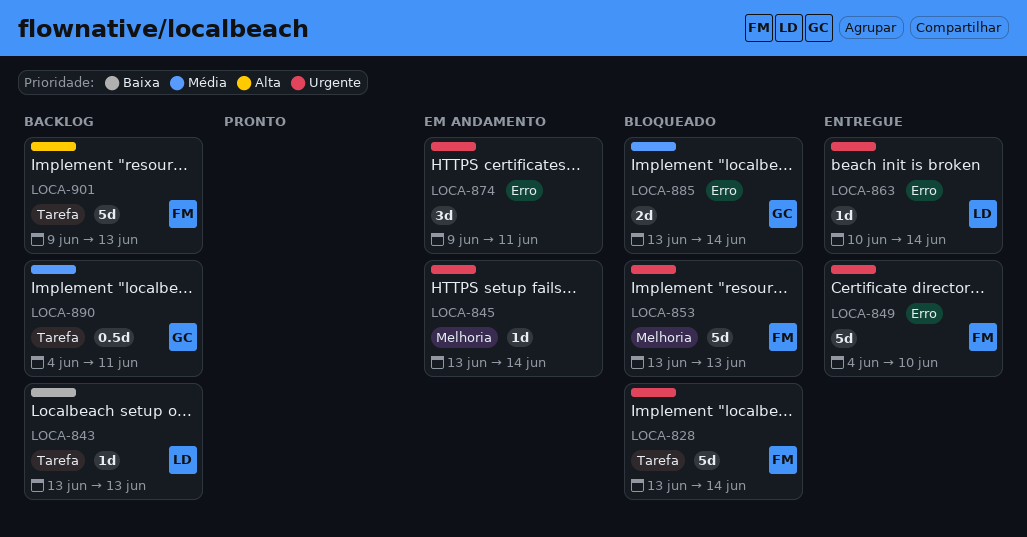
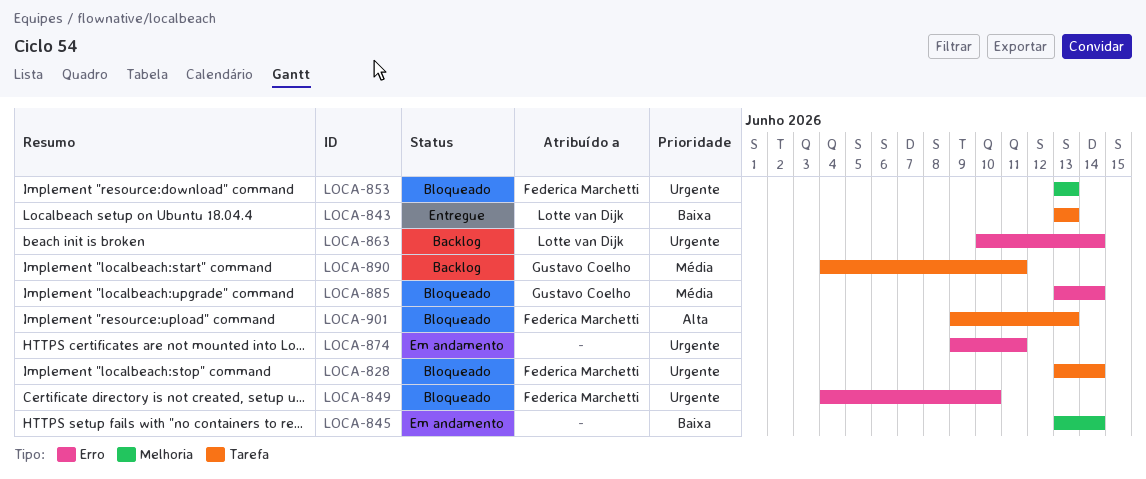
LOCA-843, status: Backlog -> Entregue
LOCA-845, priority: Urgente -> Baixa
LOCA-849, status: Entregue -> Bloqueado
LOCA-863, status: Entregue -> Backlog
LOCA-901, status: Backlog -> Bloqueado

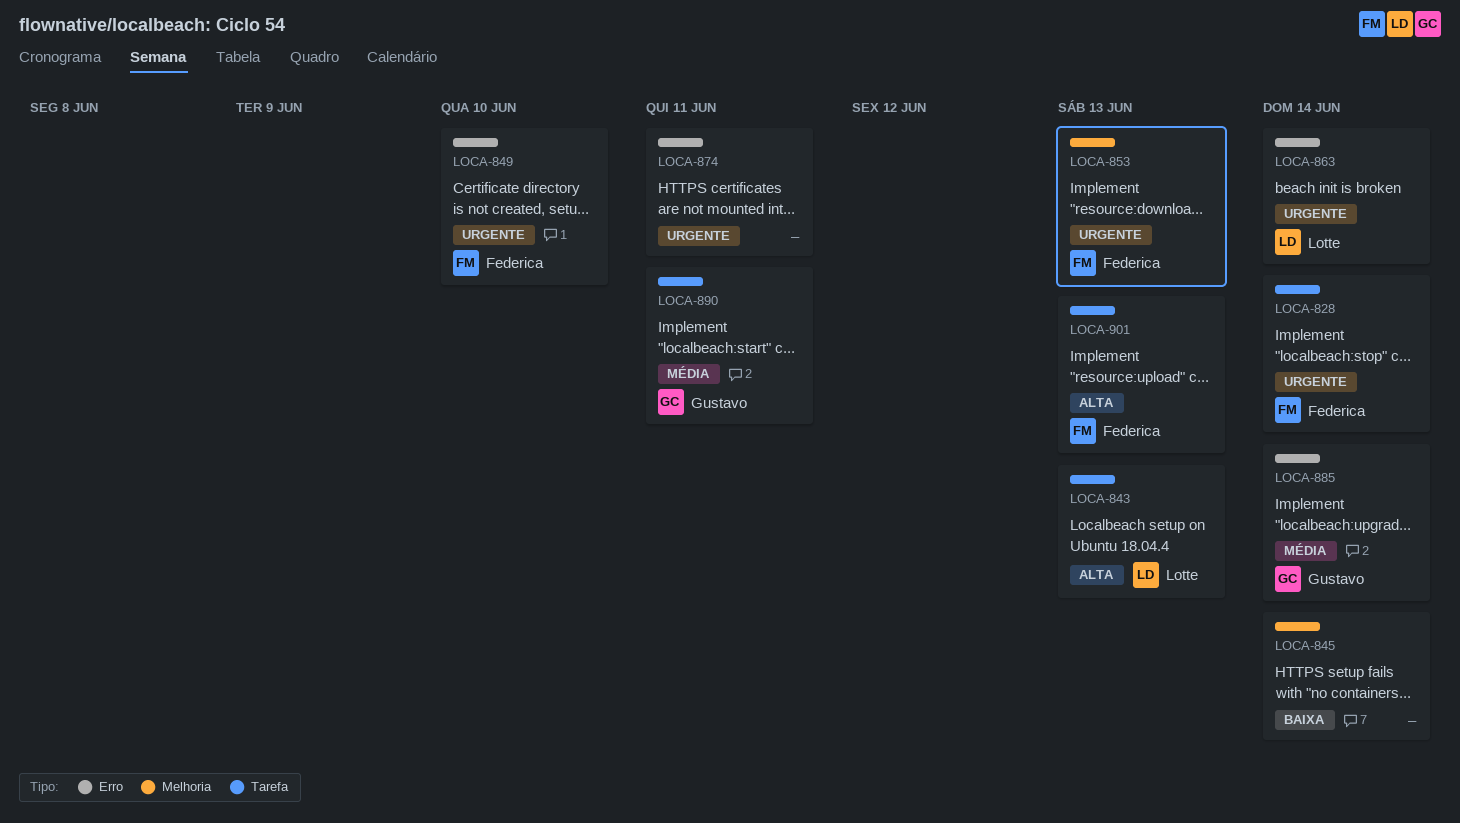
LOCA-843, priority: Baixa -> Alta

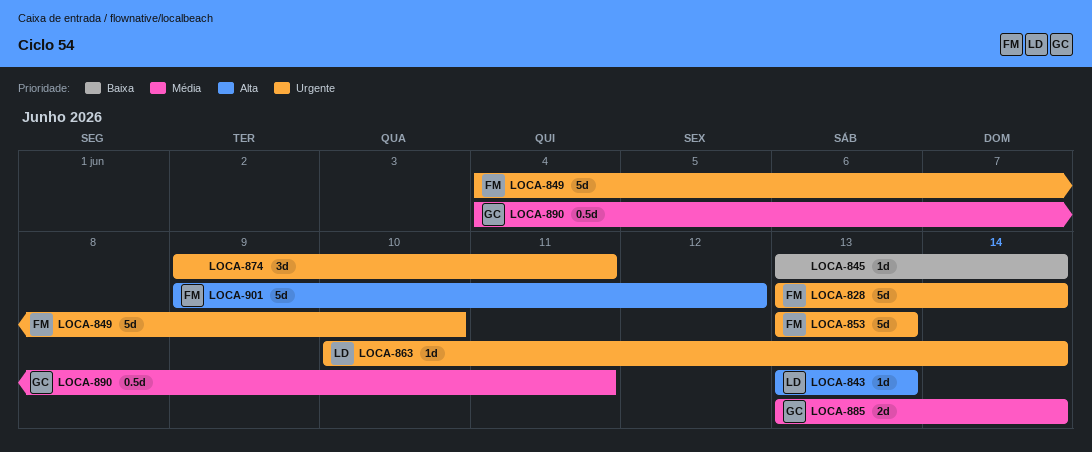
LOCA-901, due: Jun 13 -> Jun 12

